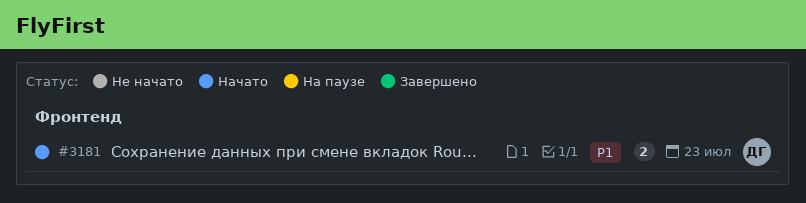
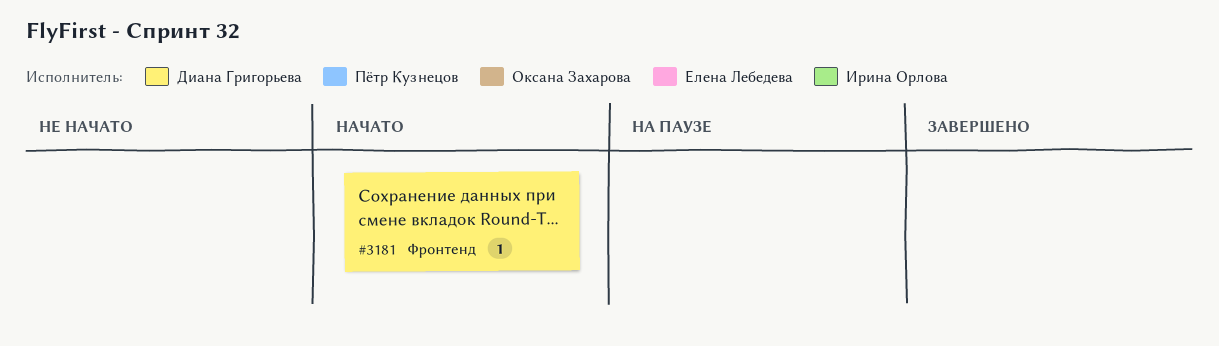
#3181, estimate: 2 -> 1

